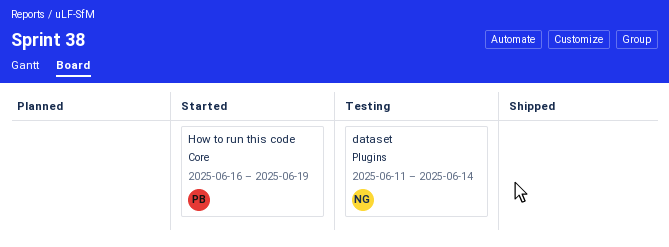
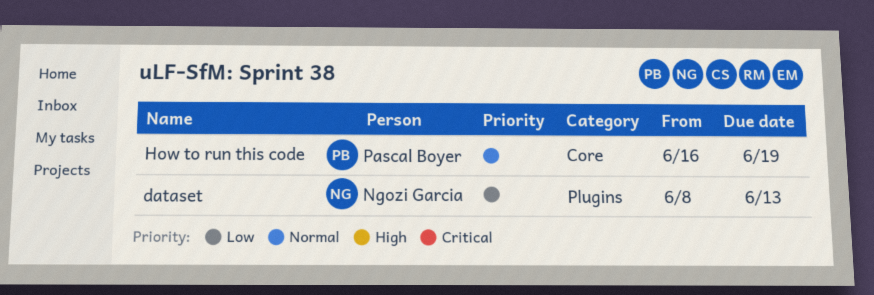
dataset, start: Jun 11 -> Jun 8
dataset, due: Jun 14 -> Jun 13

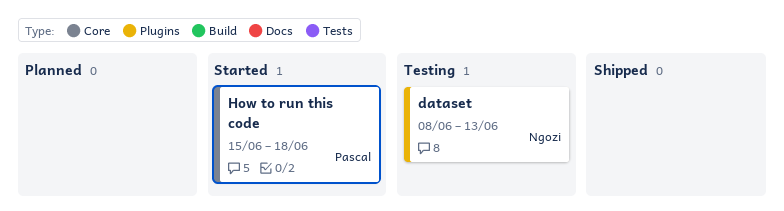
How to run this code, start: Jun 16 -> Jun 15
How to run this code, due: Jun 19 -> Jun 18

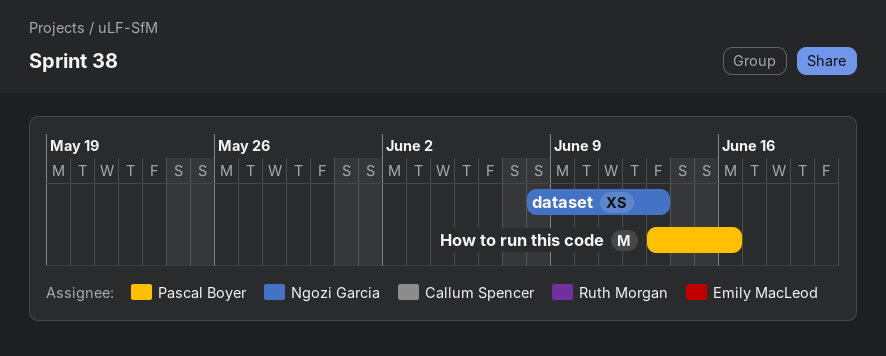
How to run this code, start: Jun 15 -> Jun 13
How to run this code, due: Jun 18 -> Jun 16

